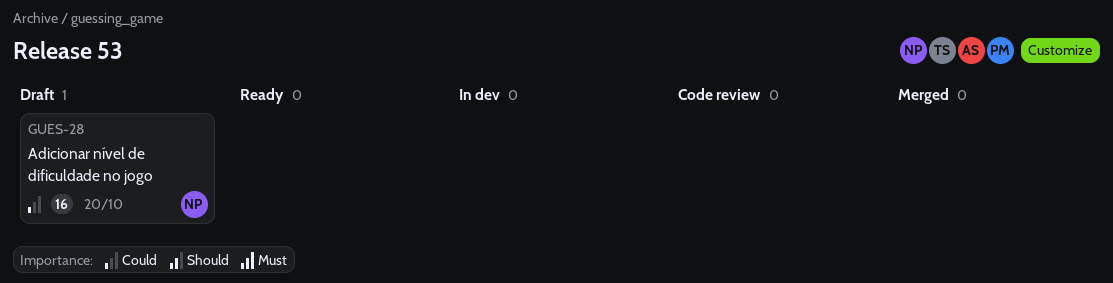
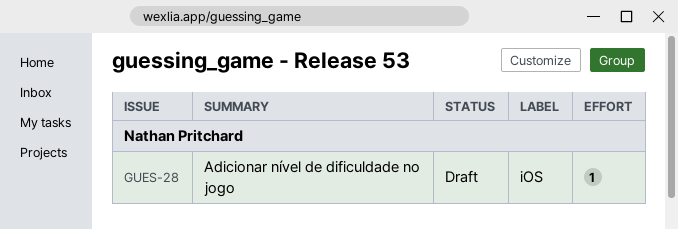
GUES-28, estimate: 16 -> 1

